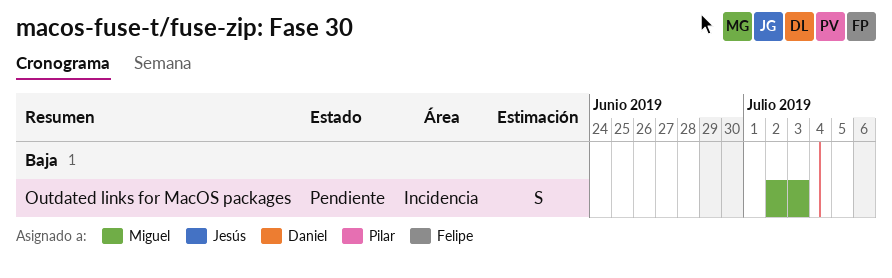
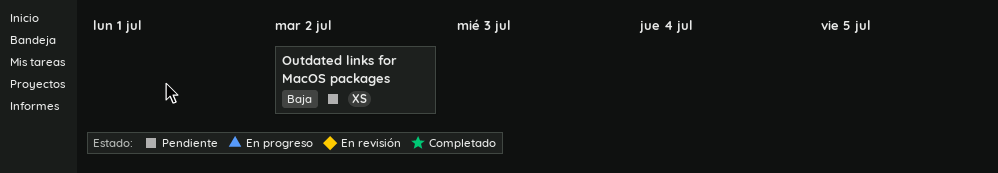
Outdated links for MacOS packages, estimate: S -> XS
Outdated links for MacOS packages, due: Jul 3 -> Jul 2

